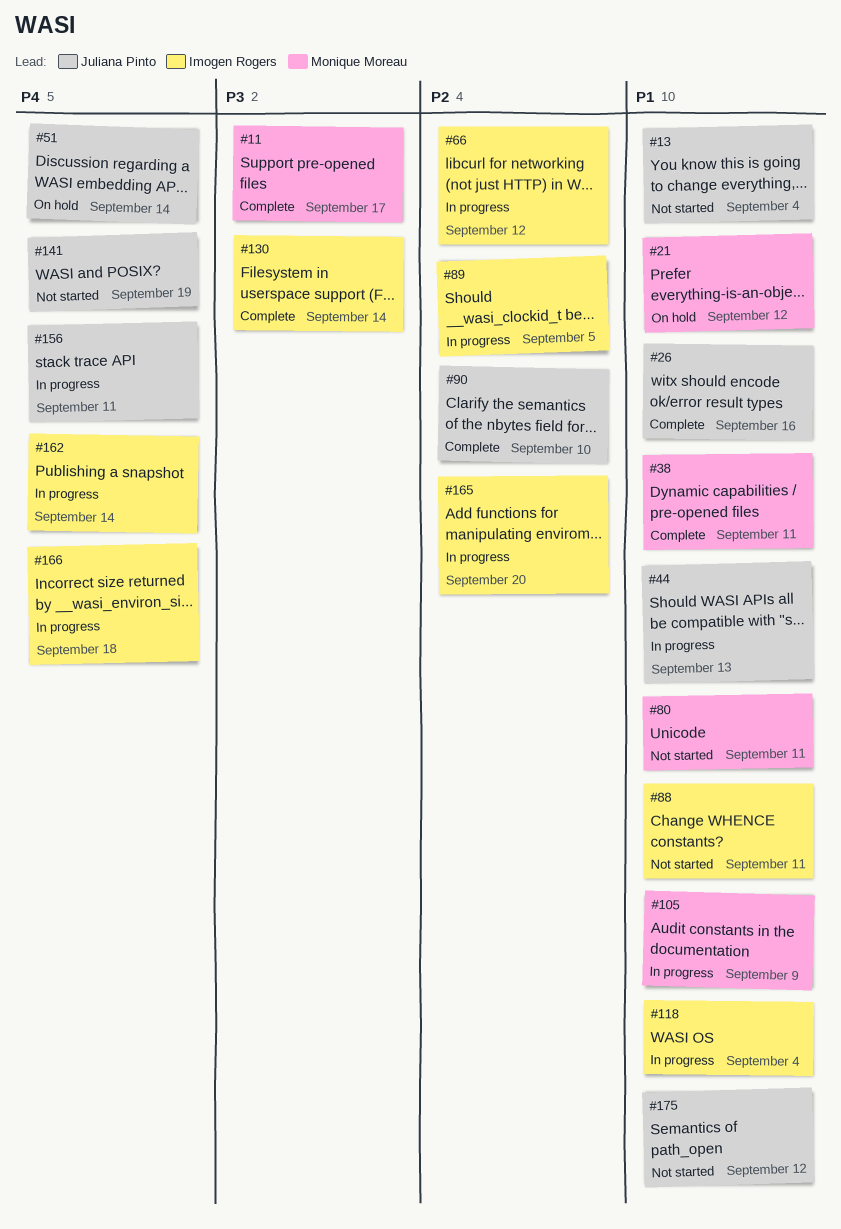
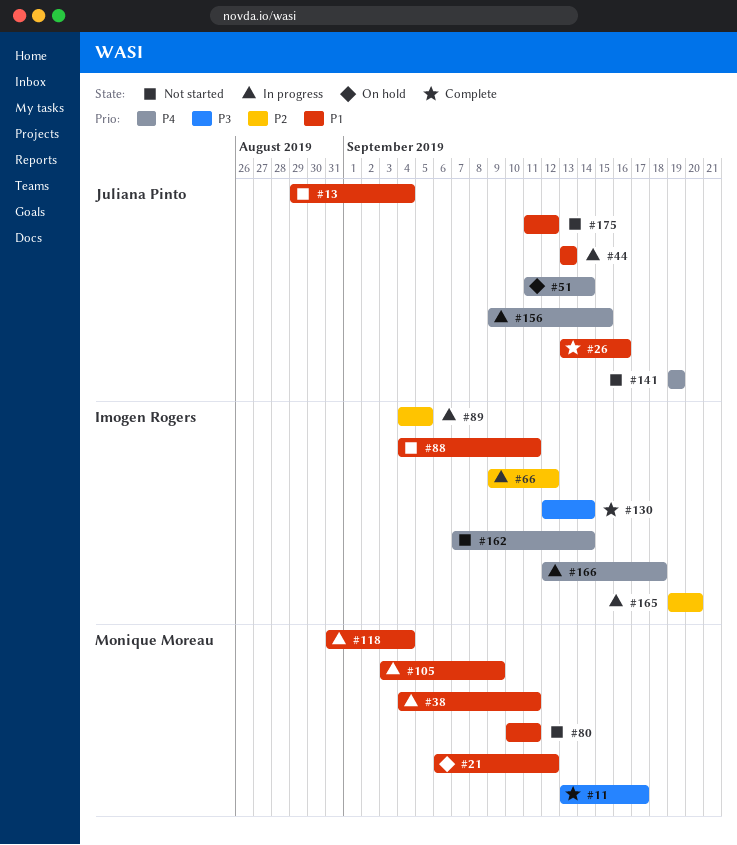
#38, status: Complete -> In progress
#90: present -> none
#118, owner: Imogen Rogers -> Monique Moreau
#156, due: Sep 11 -> Sep 15
#162, status: In progress -> Not started

